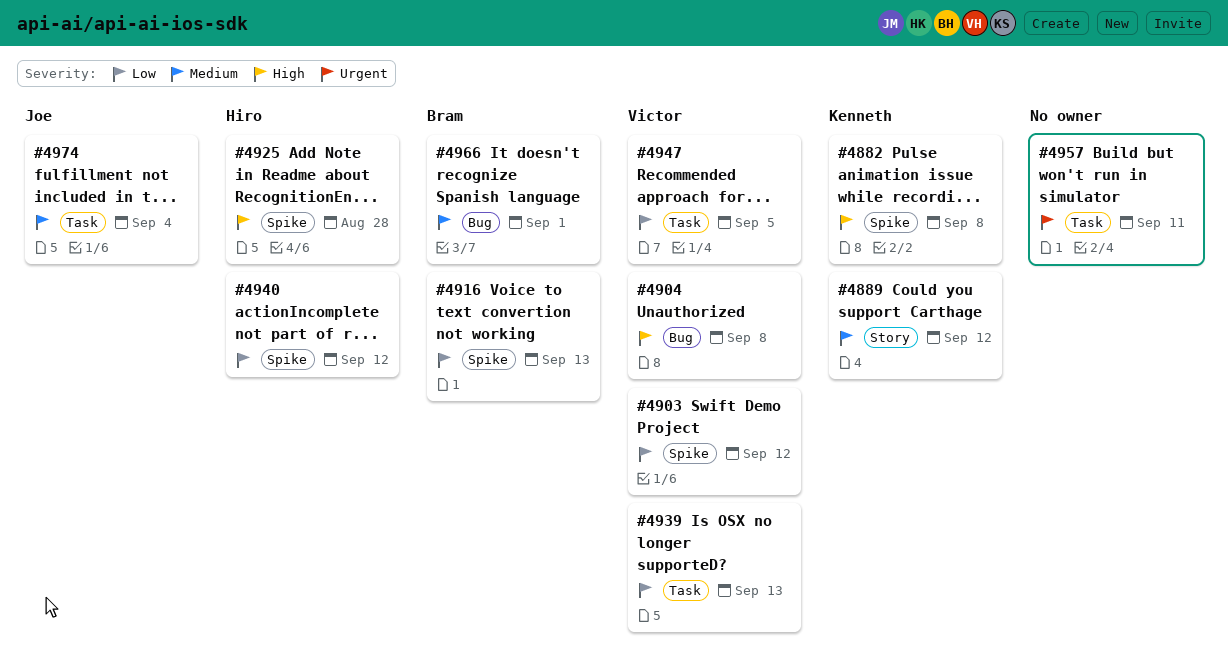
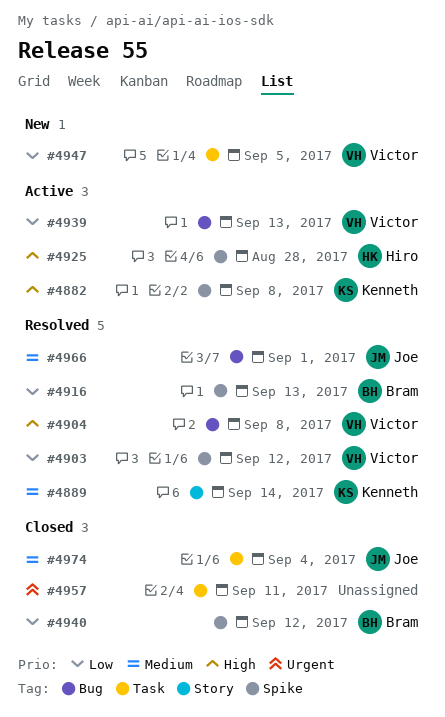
#4889, due: Sep 12 -> Sep 14
#4939, label: Task -> Bug
#4940, owner: Hiro -> Bram
#4966, owner: Bram -> Joe

